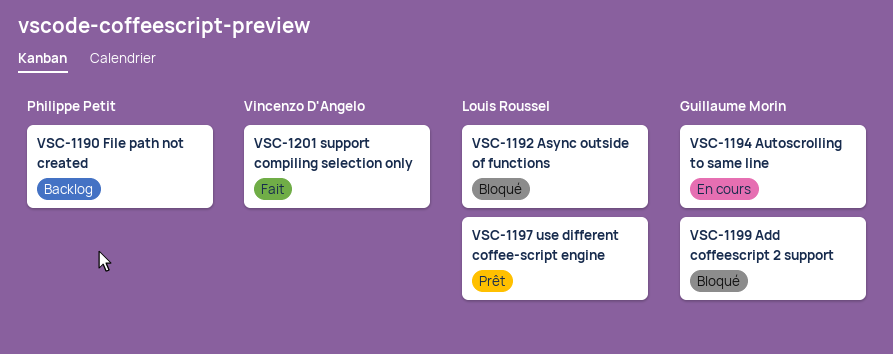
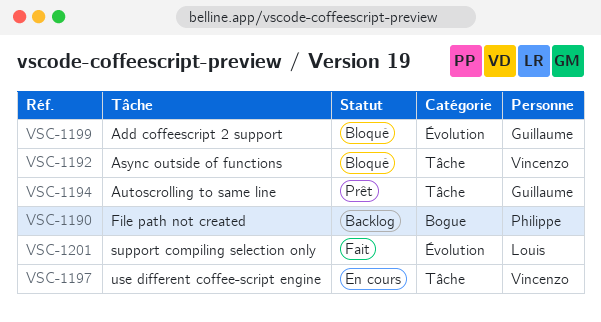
VSC-1192, owner: Louis Roussel -> Vincenzo D'Angelo
VSC-1194, status: En cours -> Prêt
VSC-1197, status: Prêt -> En cours
VSC-1197, owner: Louis Roussel -> Vincenzo D'Angelo
VSC-1201, owner: Vincenzo D'Angelo -> Louis Roussel

